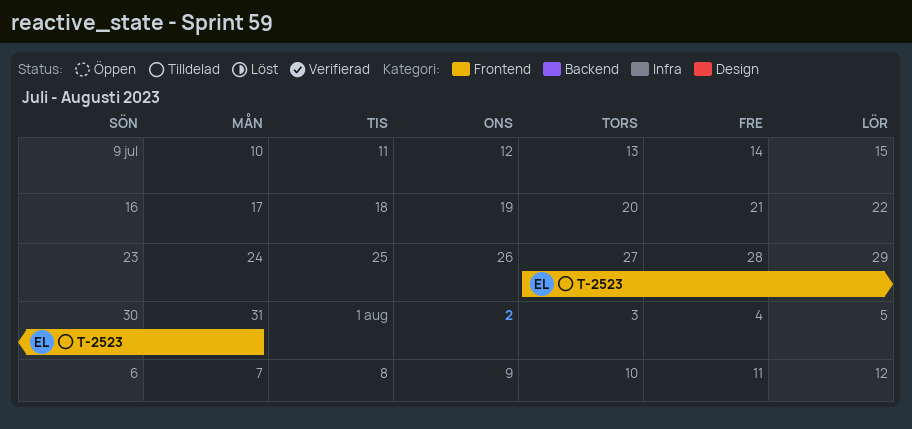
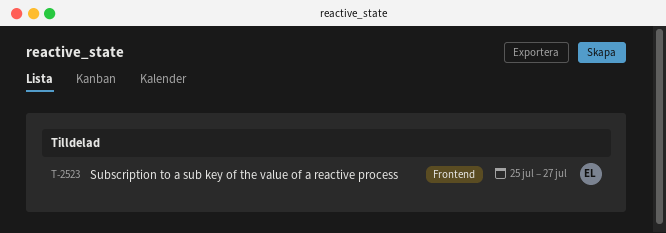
T-2523, start: Jul 27 -> Jul 25
T-2523, due: Jul 31 -> Jul 27

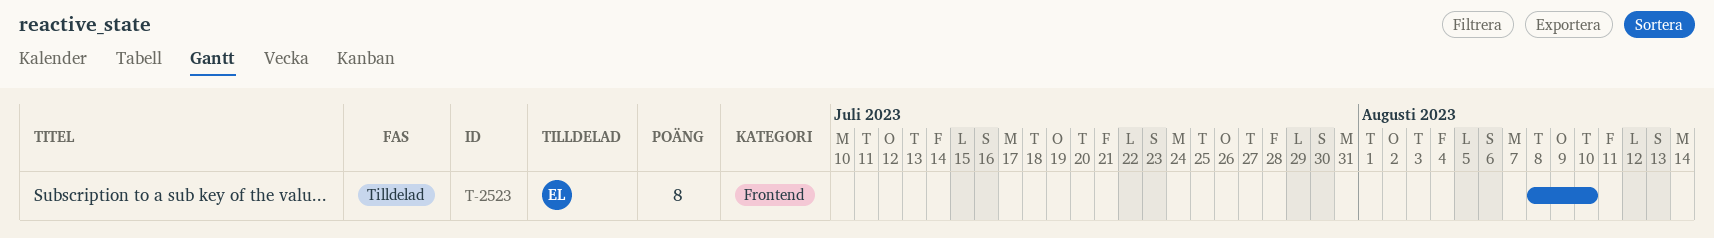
T-2523, start: Jul 25 -> Aug 8
T-2523, due: Jul 27 -> Aug 10

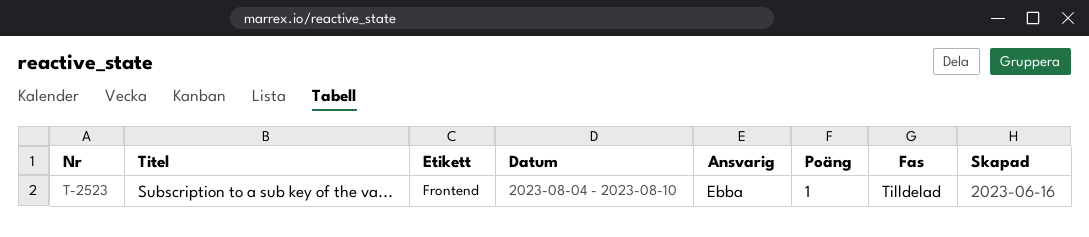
T-2523, estimate: 8 -> 1
T-2523, start: Aug 8 -> Aug 4

